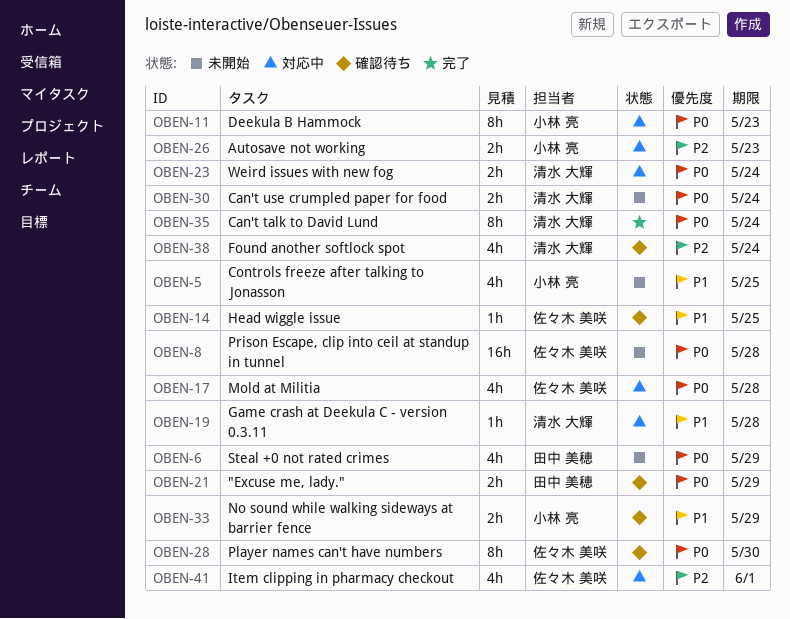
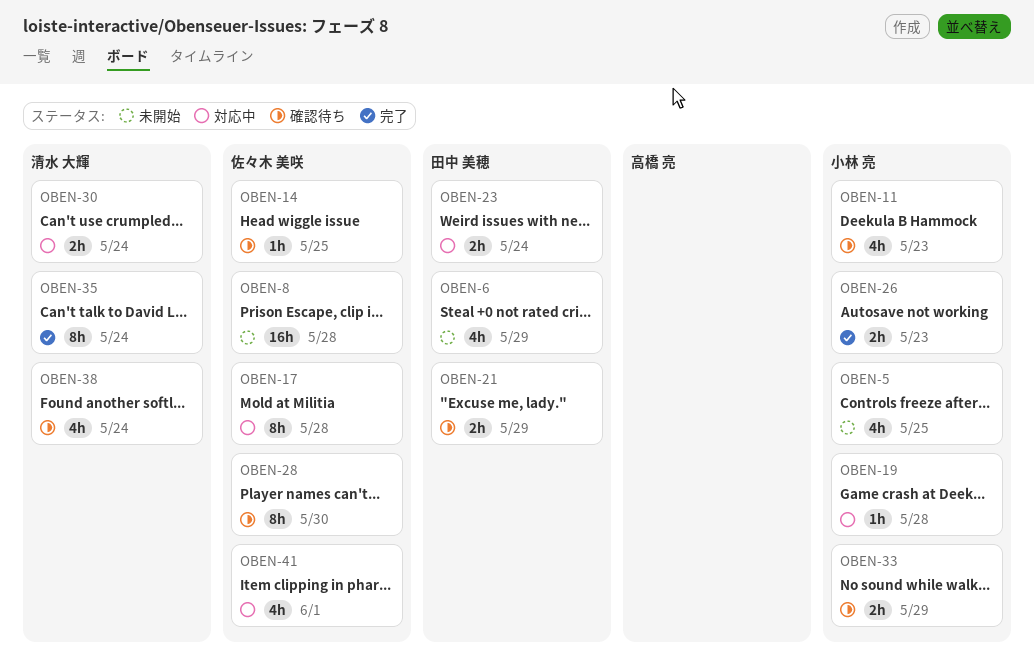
OBEN-11, status: 対応中 -> 確認待ち
OBEN-11, estimate: 8h -> 4h
OBEN-17, estimate: 4h -> 8h
OBEN-19, owner: 清水 大輝 -> 小林 亮
OBEN-23, owner: 清水 大輝 -> 田中 美穂
OBEN-26, status: 対応中 -> 完了
OBEN-30, status: 未開始 -> 対応中

